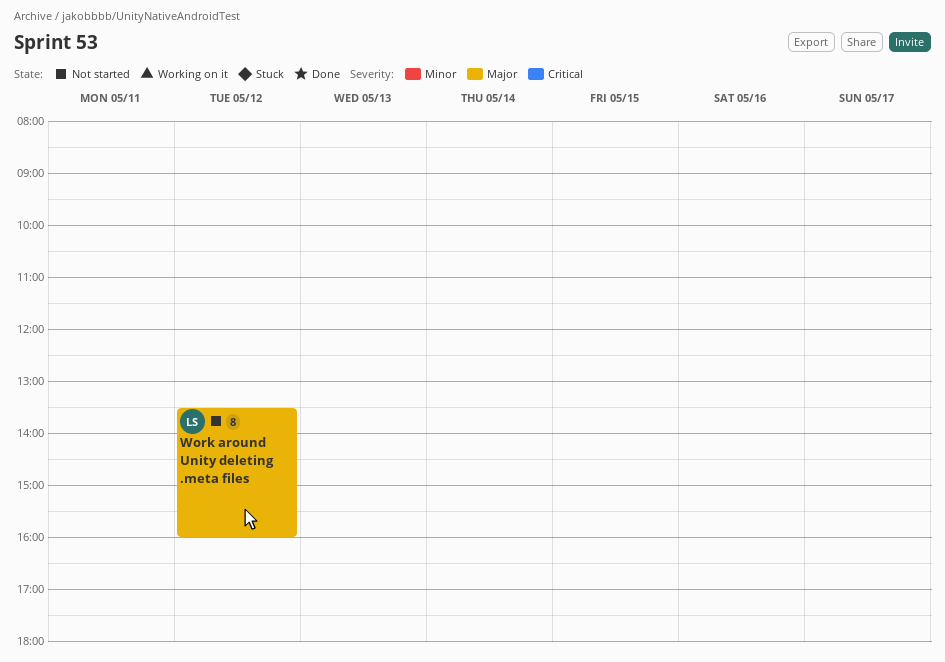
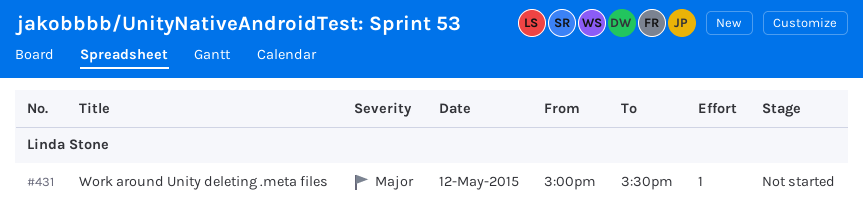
Work around Unity deleting .meta files, estimate: 8 -> 1
Work around Unity deleting .meta files, begins: 13:30 -> 15:00
Work around Unity deleting .meta files, ends: 16:00 -> 15:30

